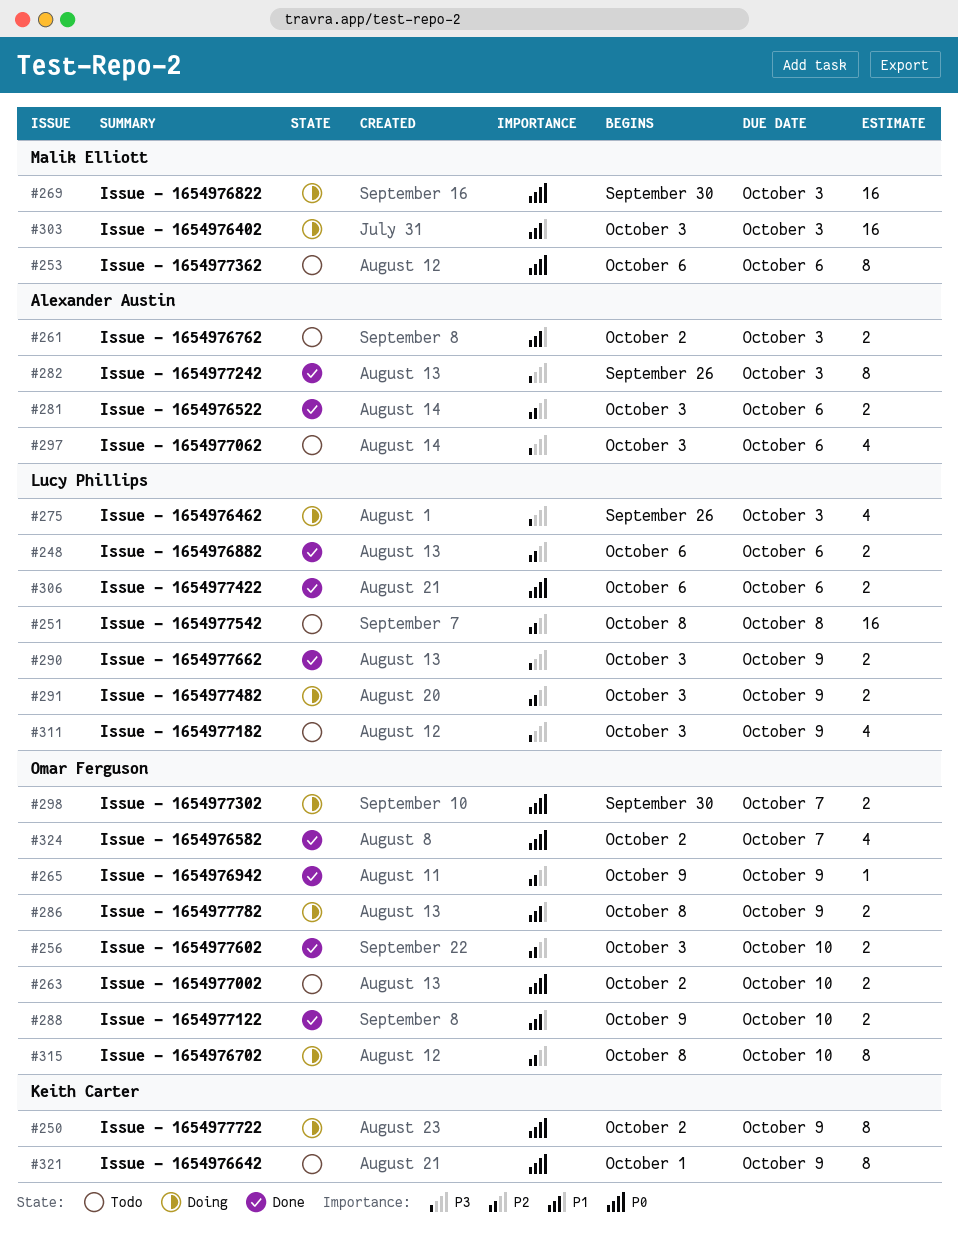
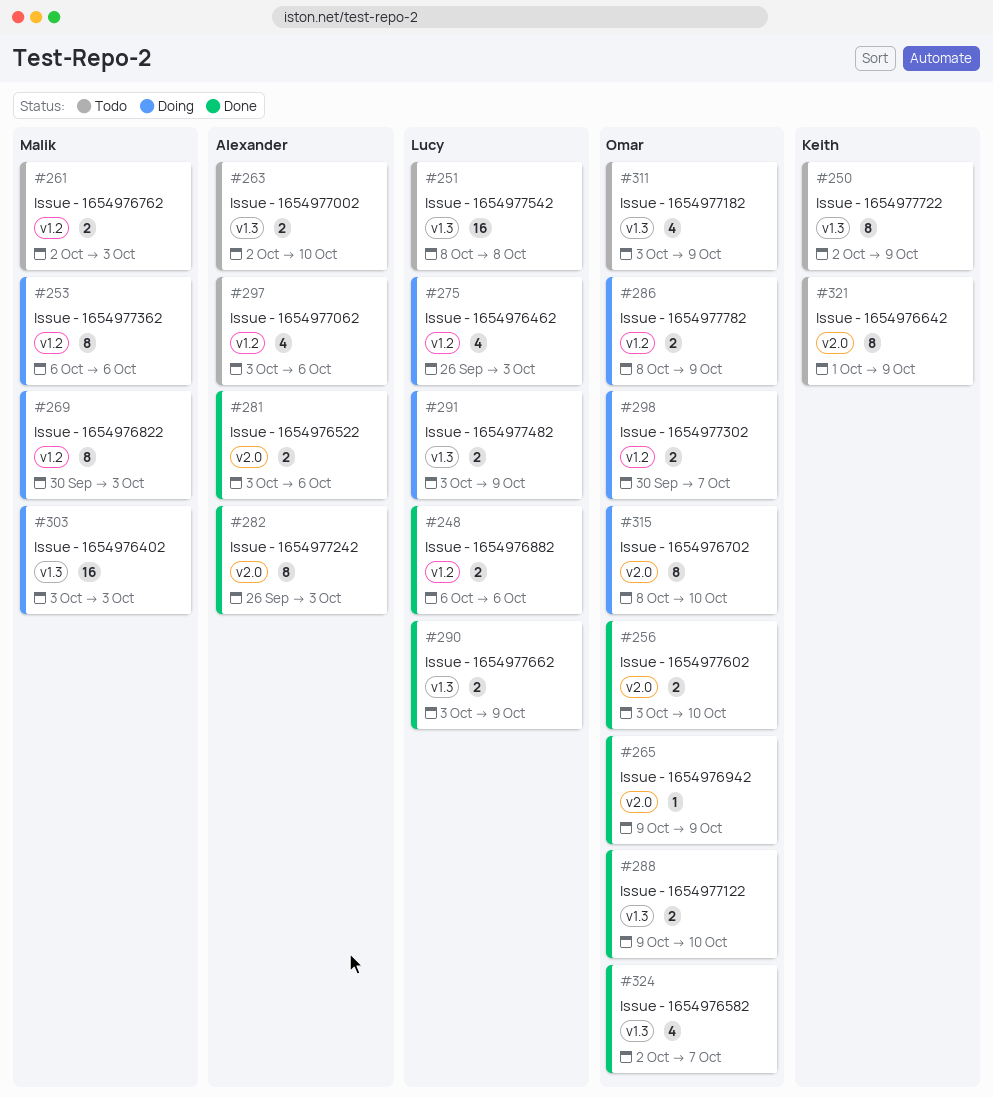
#250, status: Doing -> Todo
#253, status: Todo -> Doing
#261, owner: Alexander Austin -> Malik Elliott
#263, owner: Omar Ferguson -> Alexander Austin
#269, estimate: 16 -> 8
#306: present -> none
#311, owner: Lucy Phillips -> Omar Ferguson

